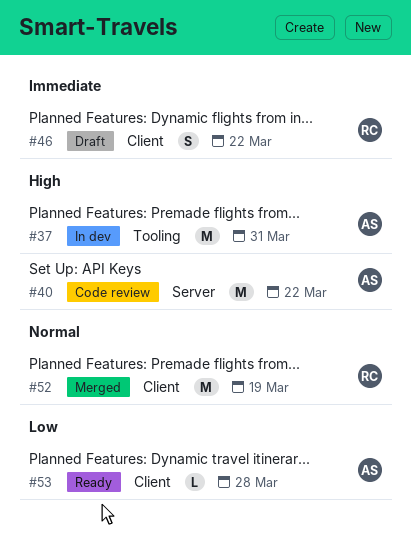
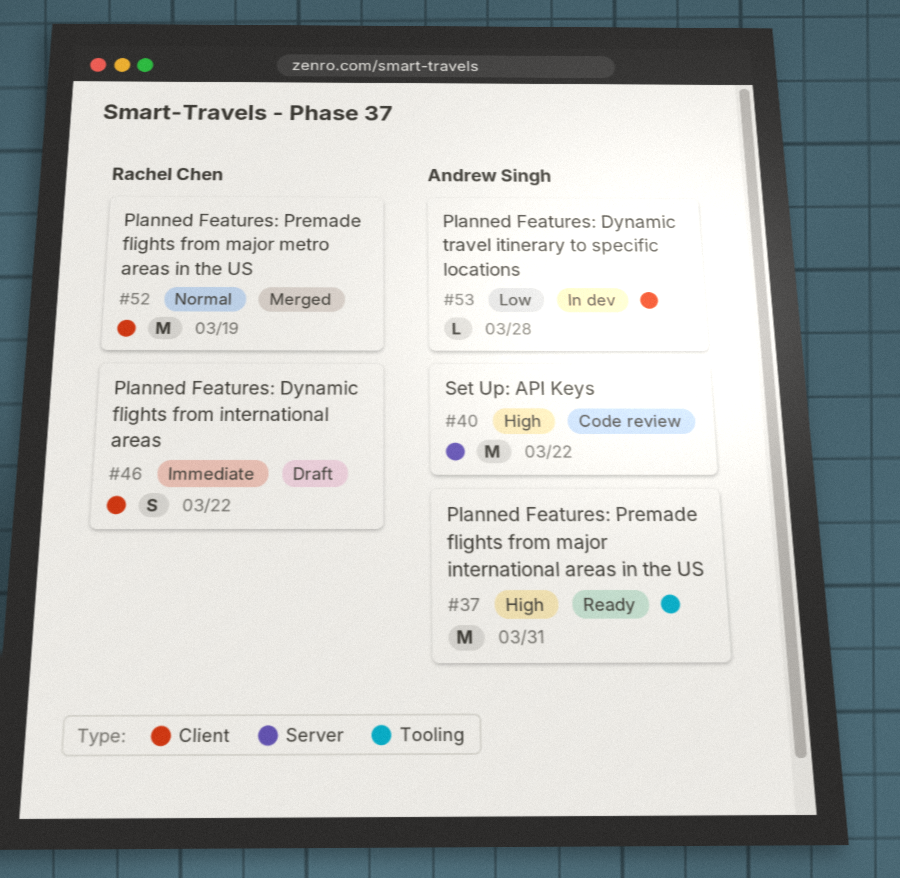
#37, status: In dev -> Ready
#53, status: Ready -> In dev

